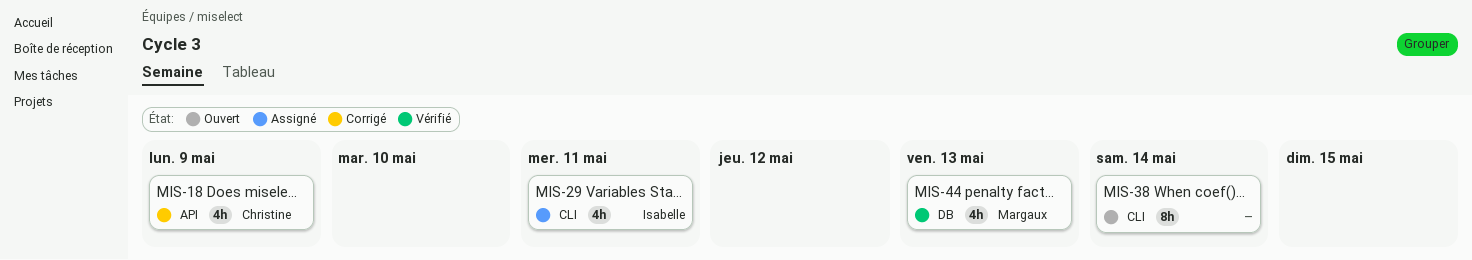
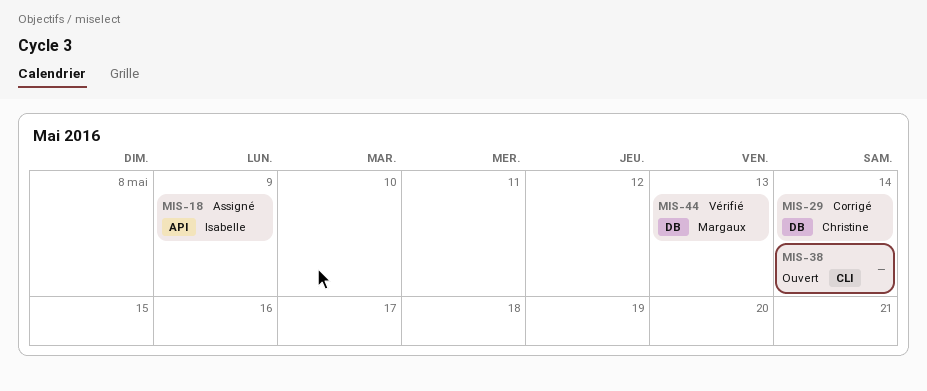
MIS-18, status: Corrigé -> Assigné
MIS-18, owner: Christine -> Isabelle
MIS-29, status: Assigné -> Corrigé
MIS-29, owner: Isabelle -> Christine
MIS-29, label: CLI -> DB
MIS-29, due: May 11 -> May 14

